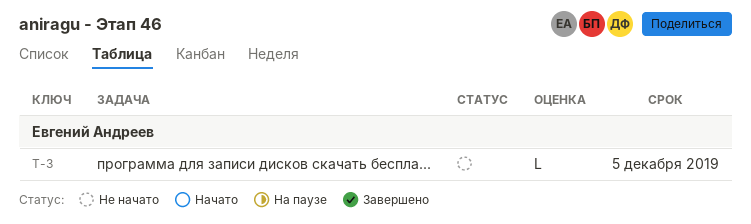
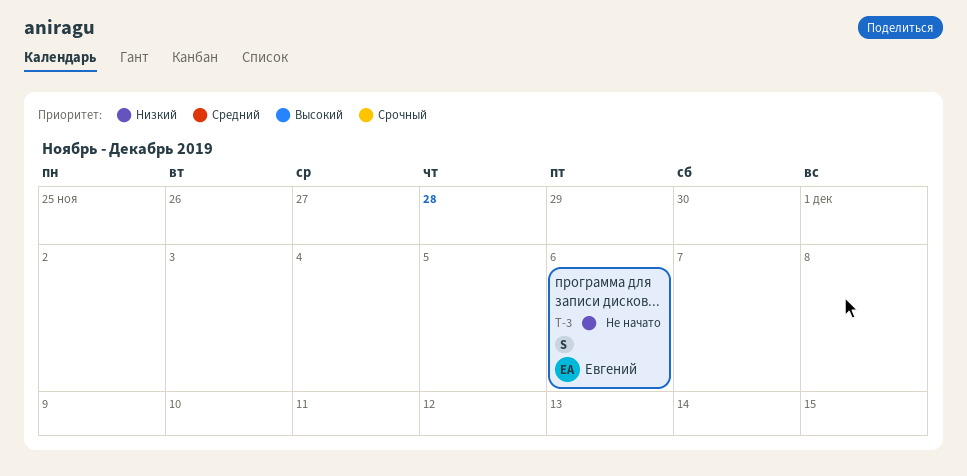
T-3, estimate: L -> S
T-3, due: Dec 5 -> Dec 6

